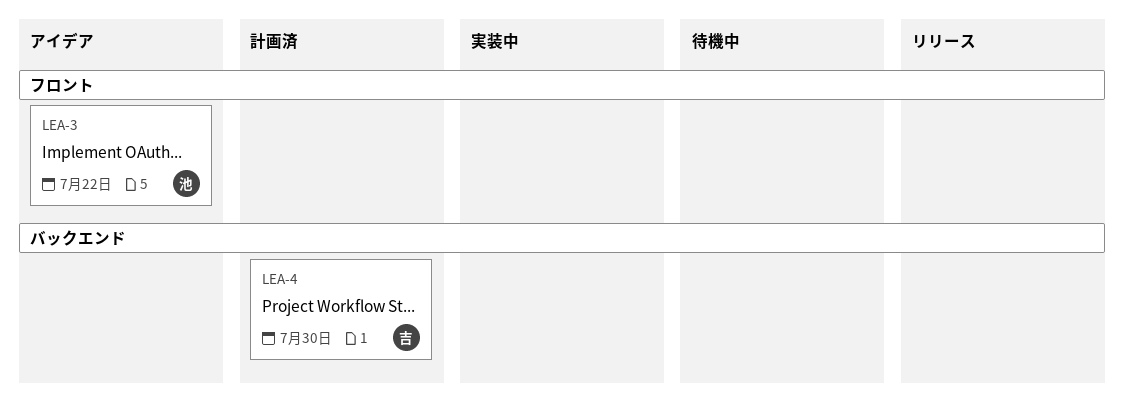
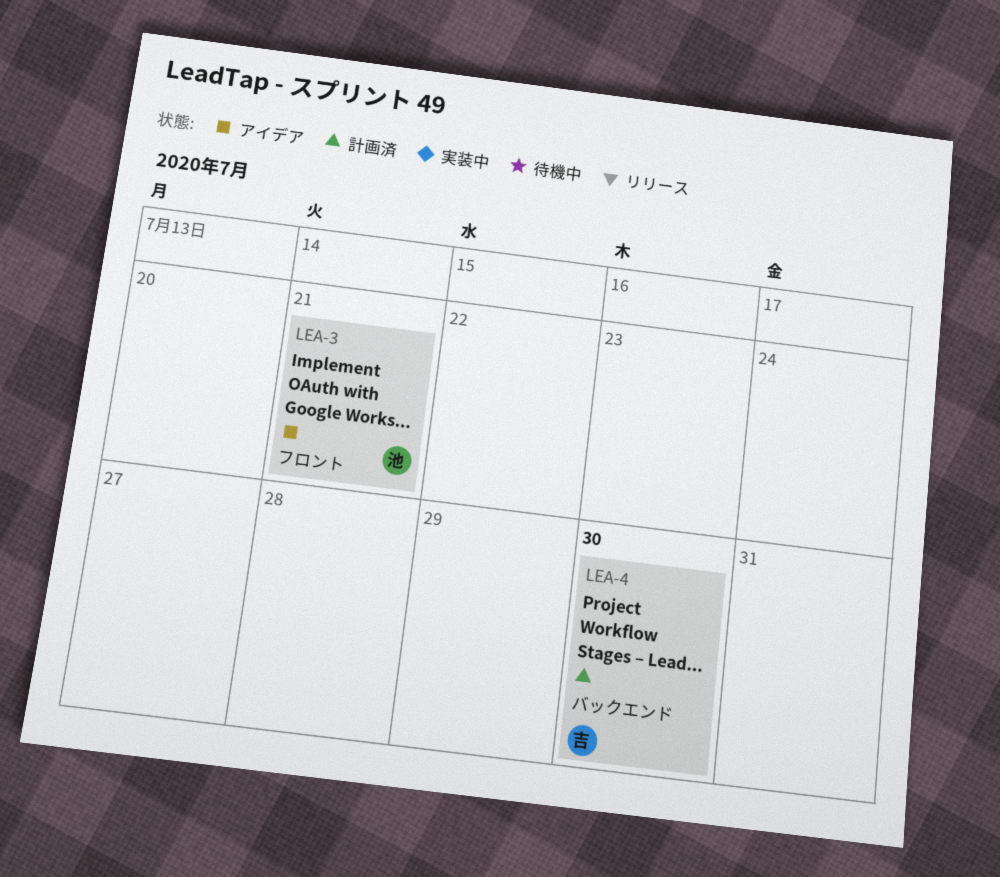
LEA-3, due: Jul 22 -> Jul 21

